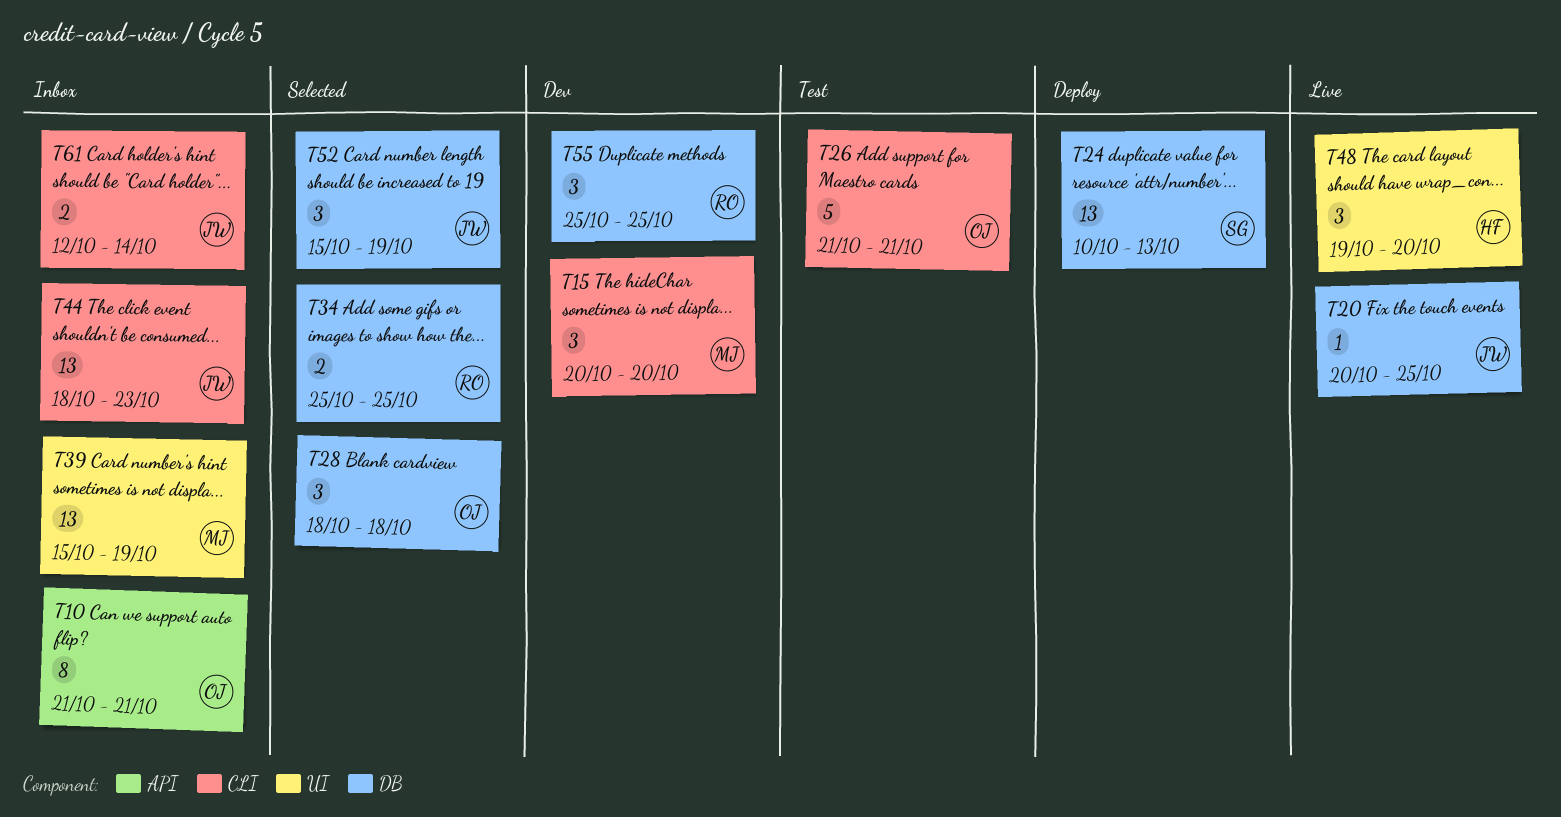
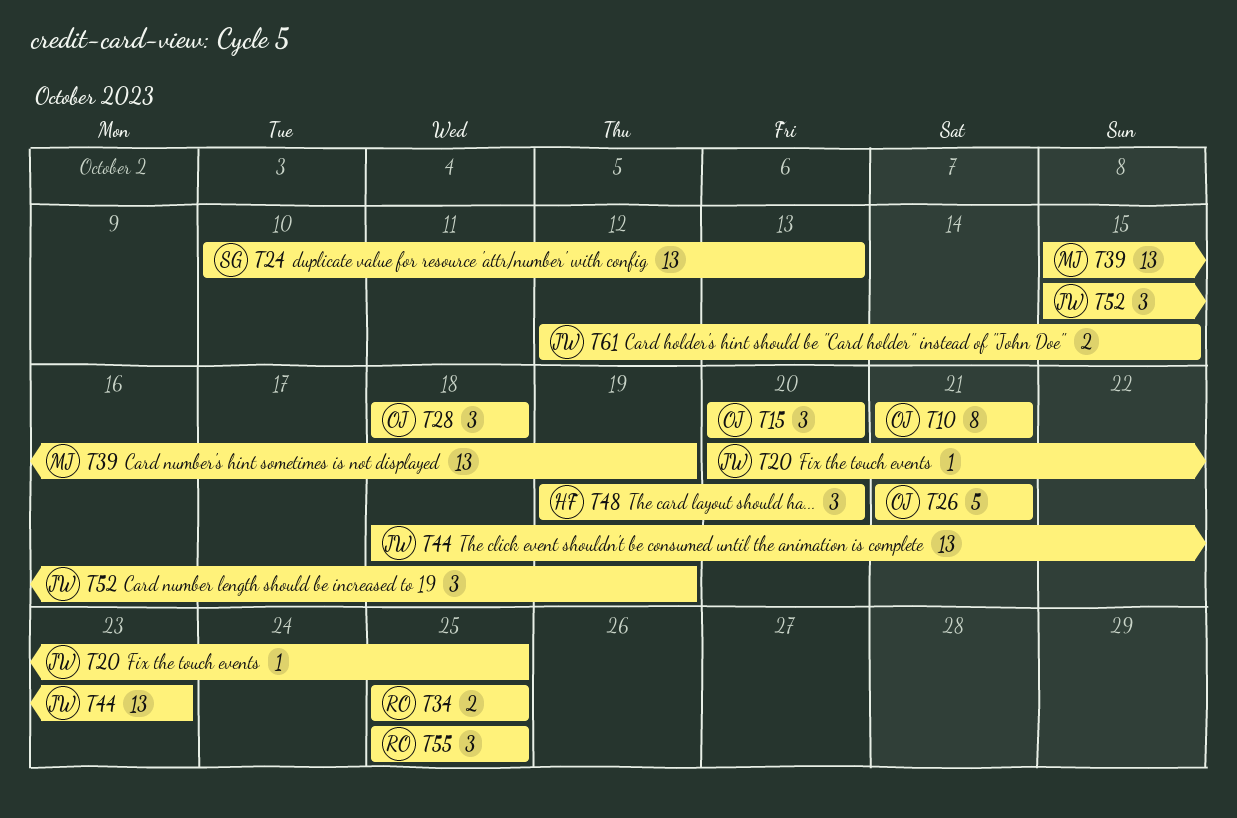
T15, owner: MJ -> OJ
T61, due: Oct 14 -> Oct 15

